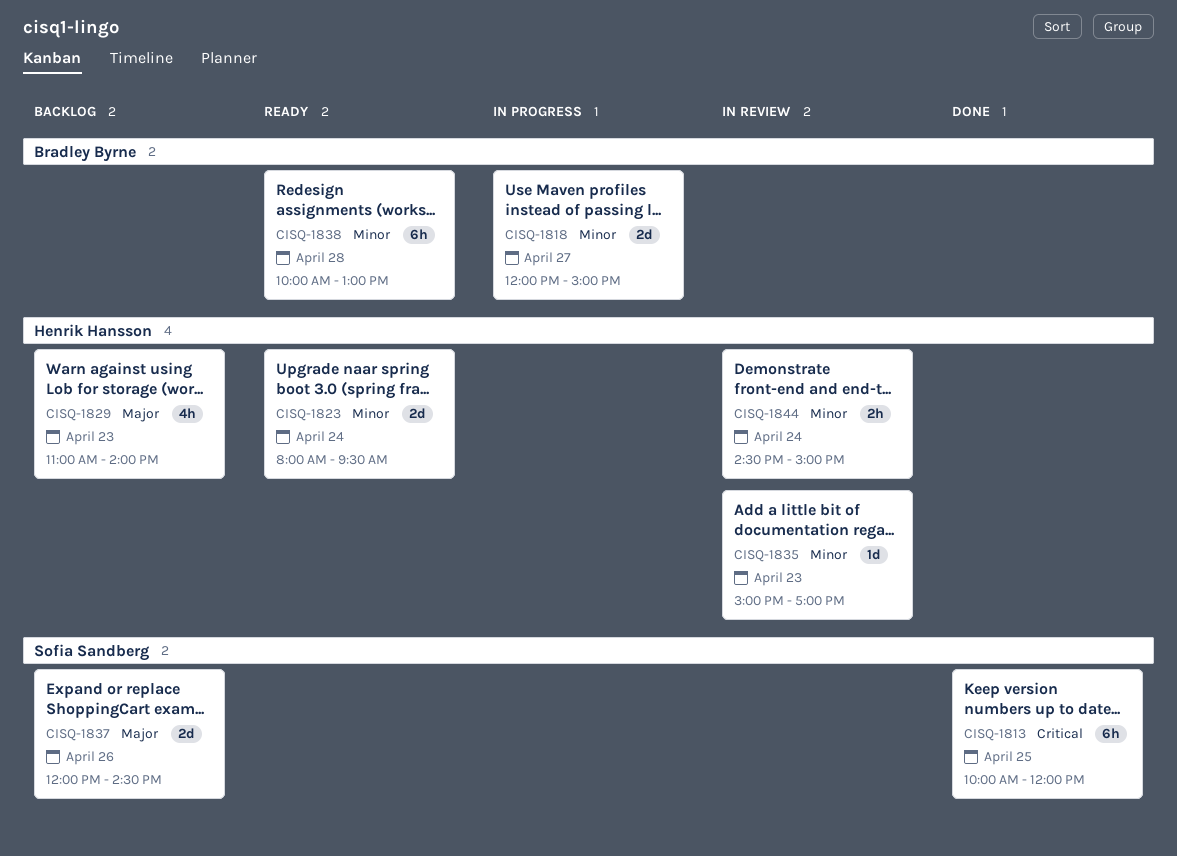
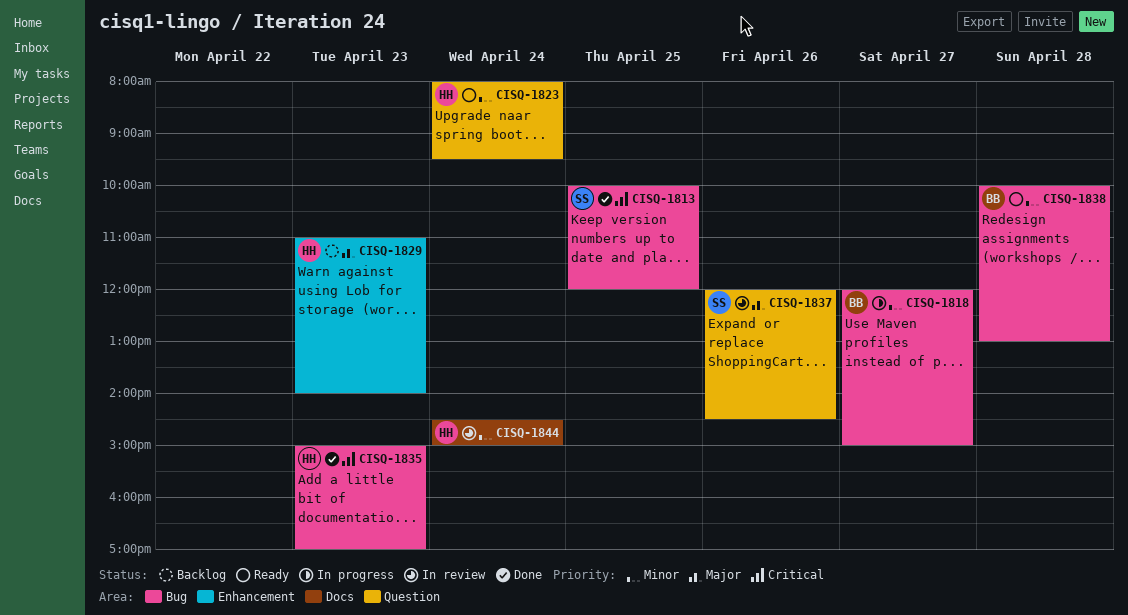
CISQ-1835, status: In review -> Done
CISQ-1835, priority: Minor -> Critical
CISQ-1837, status: Backlog -> In review

